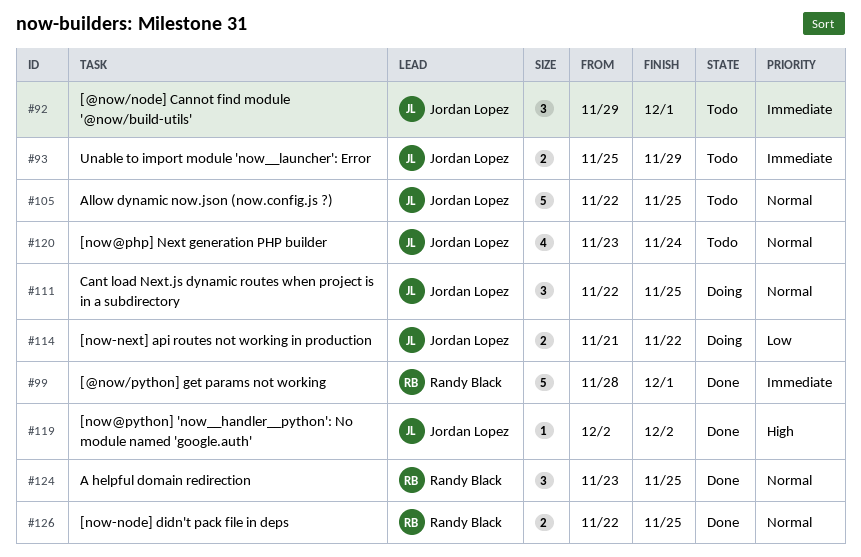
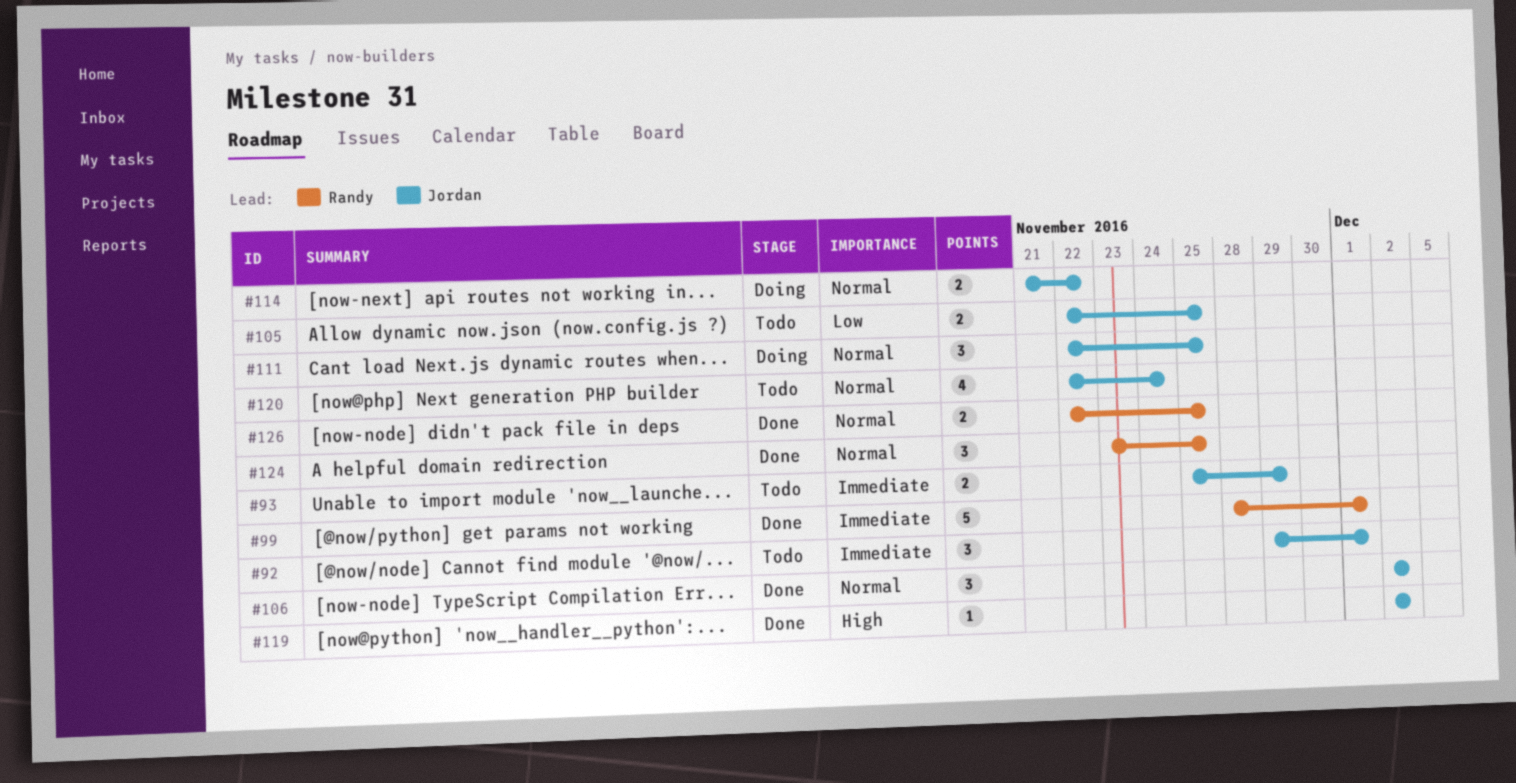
#105, priority: Normal -> Low
#105, estimate: 5 -> 2
#106: none -> present
#114, priority: Low -> Normal
#120, start: Nov 23 -> Nov 22

